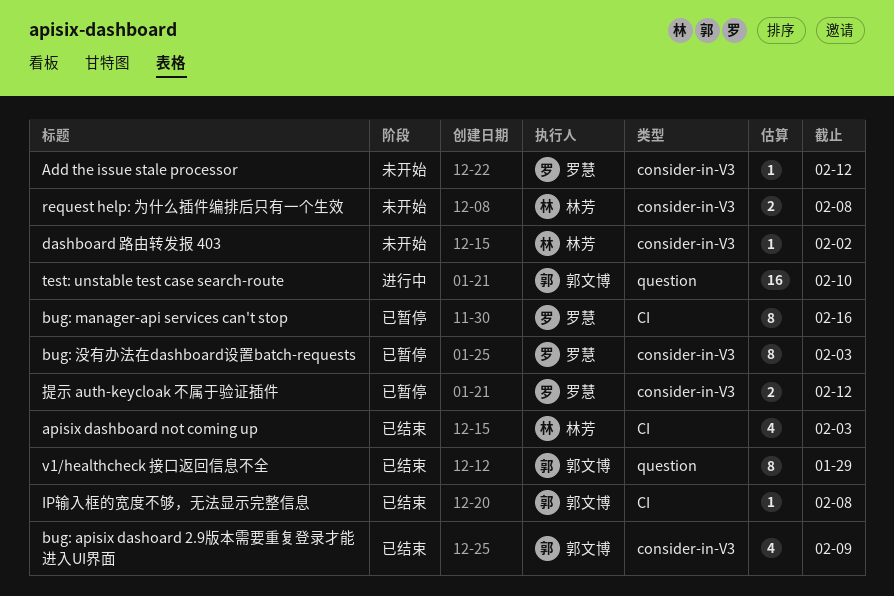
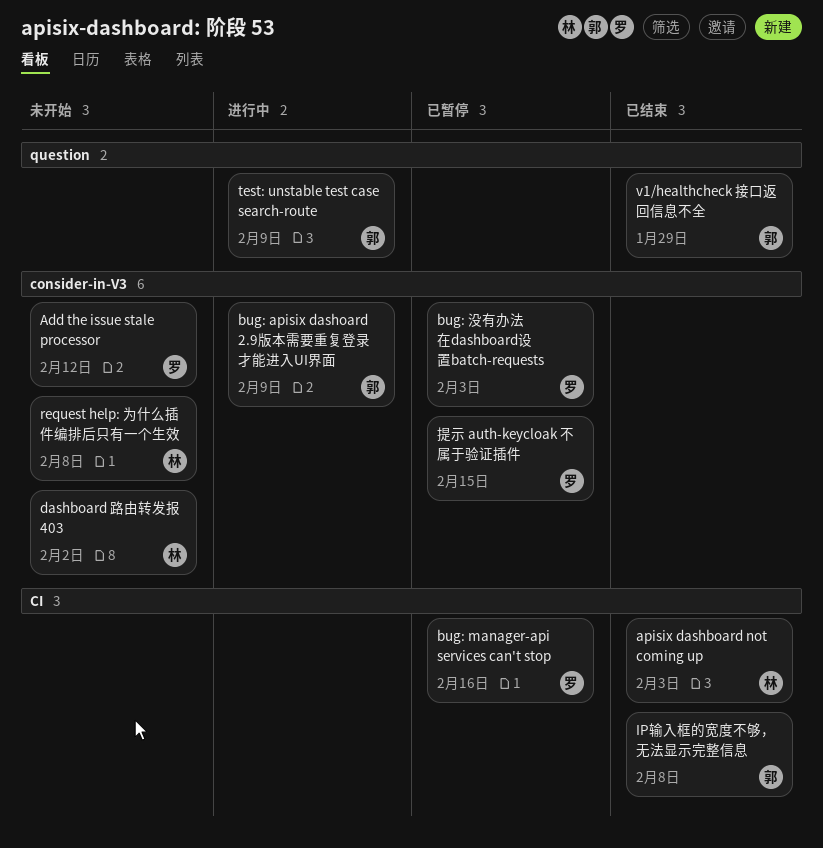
bug: apisix dashoard 2.9版本需要重复登录才能进入UI界面, status: 已结束 -> 进行中
test: unstable test case search-route, due: Feb 10 -> Feb 9
提示 auth-keycloak 不属于验证插件, due: Feb 12 -> Feb 15

